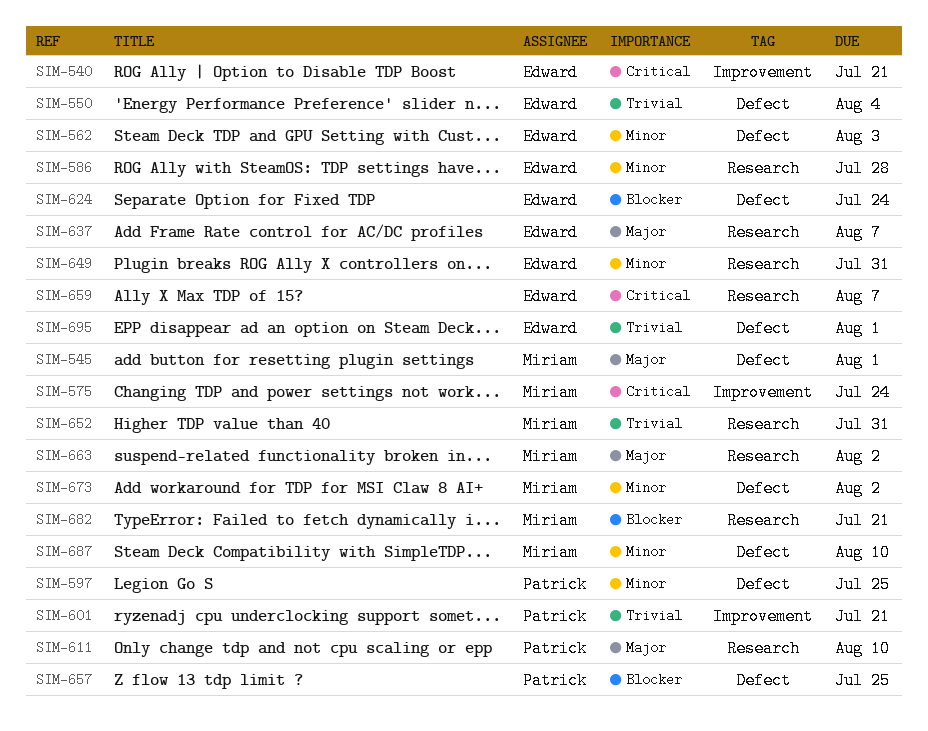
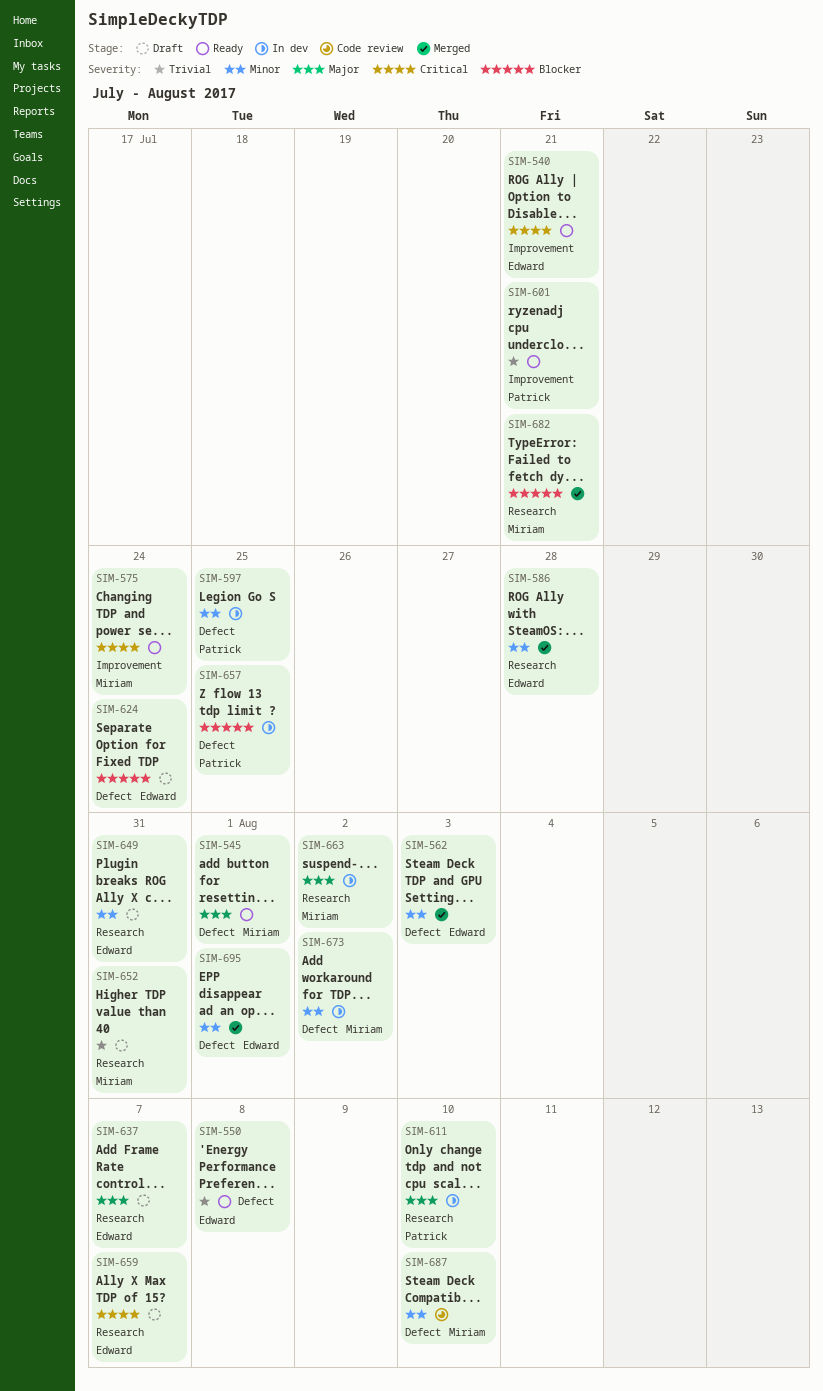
SIM-550, due: Aug 4 -> Aug 8
SIM-695, priority: Trivial -> Minor

